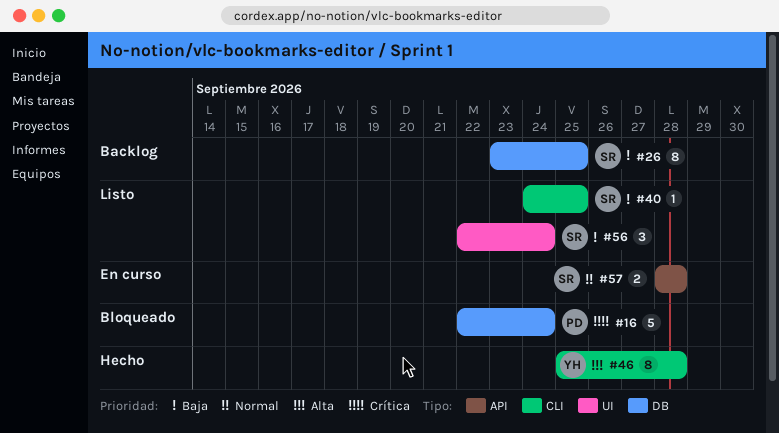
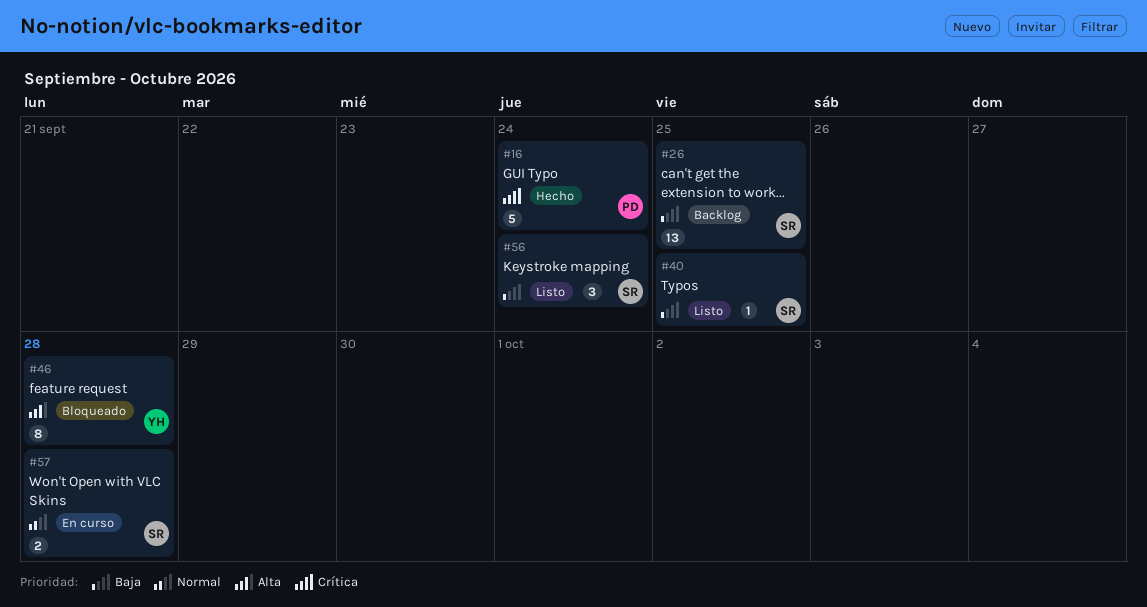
#16, status: Bloqueado -> Hecho
#26, estimate: 8 -> 13
#46, status: Hecho -> Bloqueado

